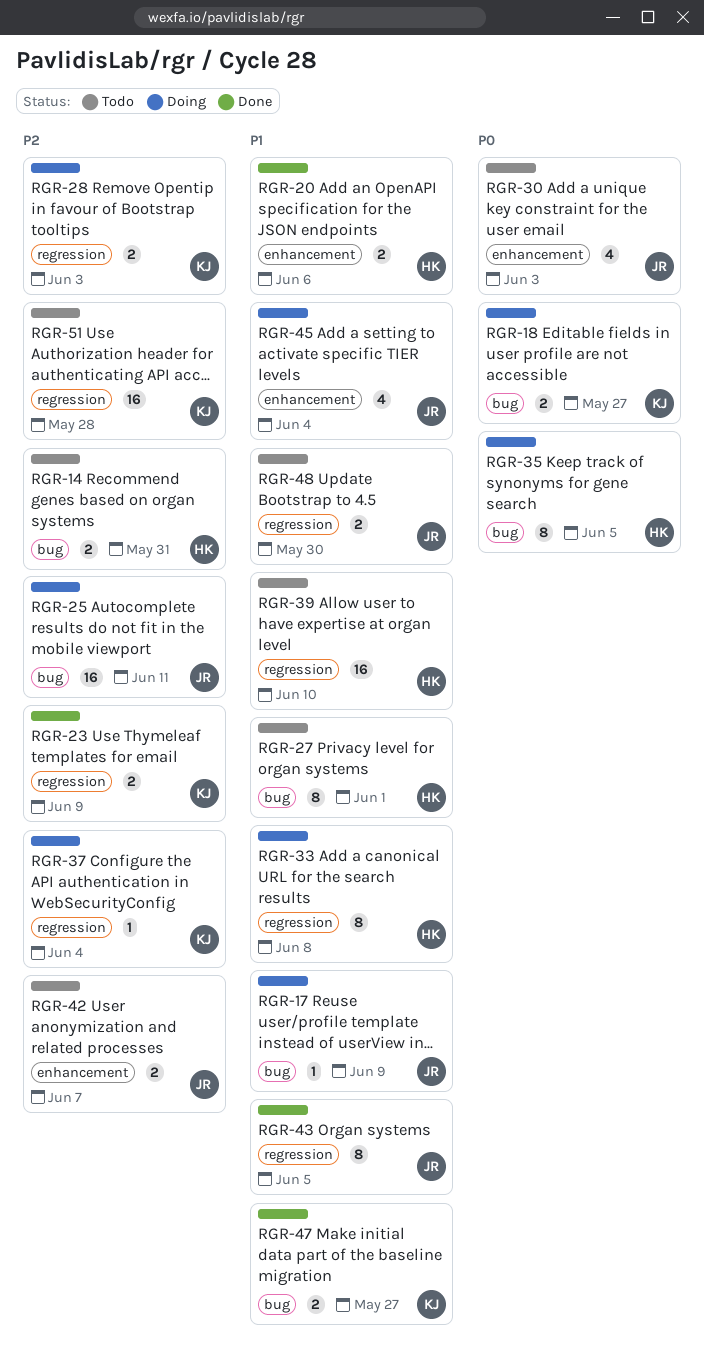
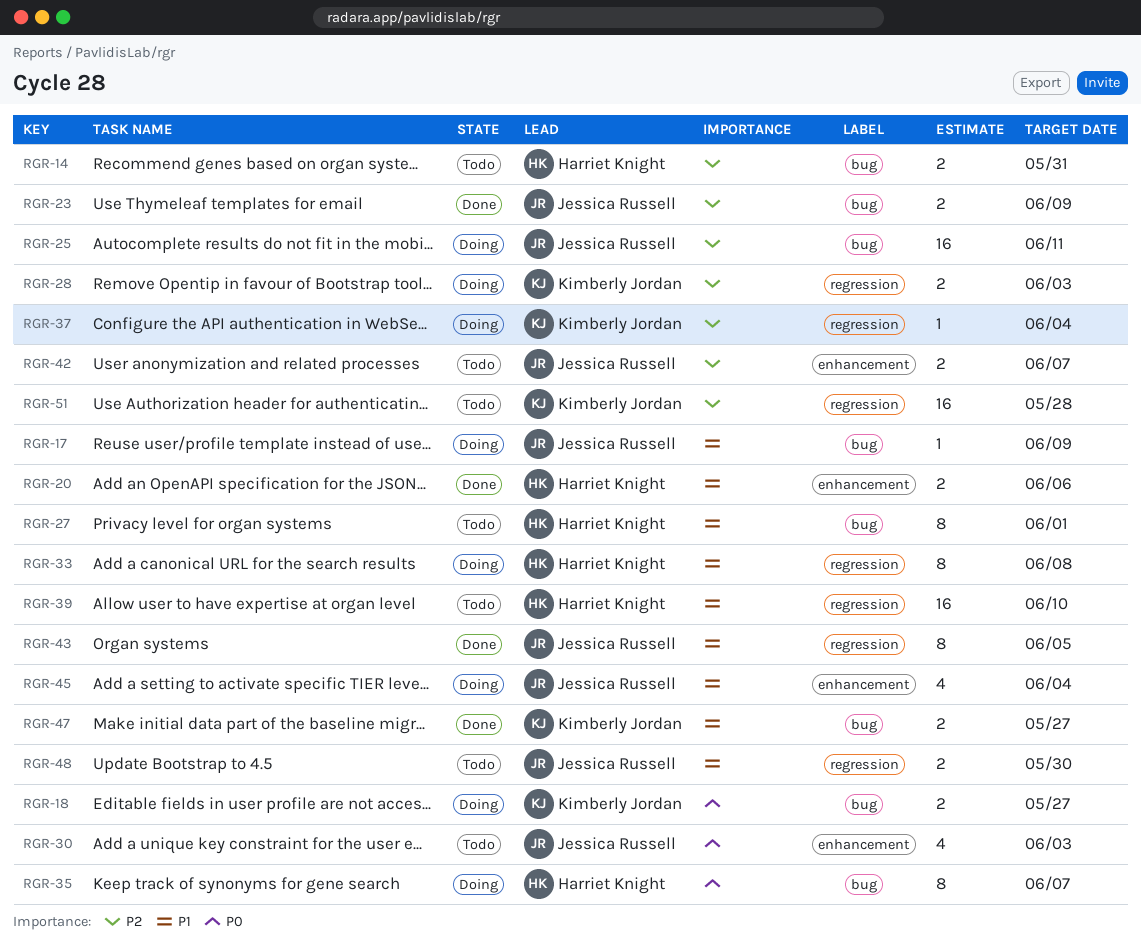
RGR-23, owner: Kimberly Jordan -> Jessica Russell
RGR-23, label: regression -> bug
RGR-35, due: Jun 5 -> Jun 7

